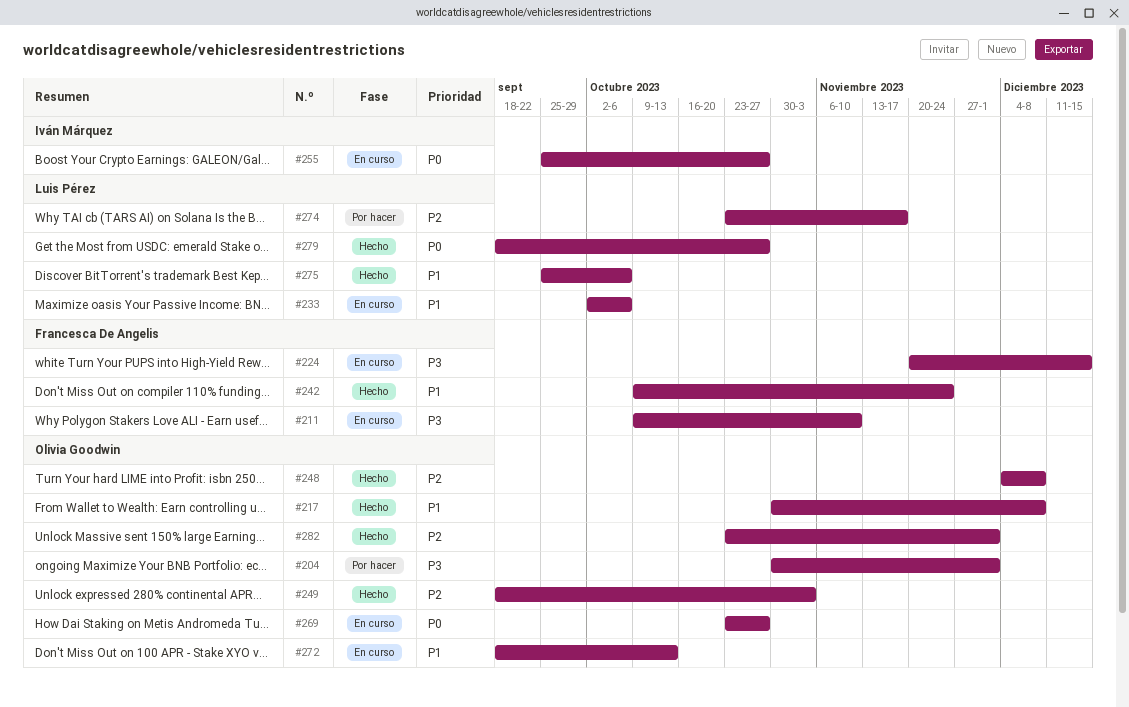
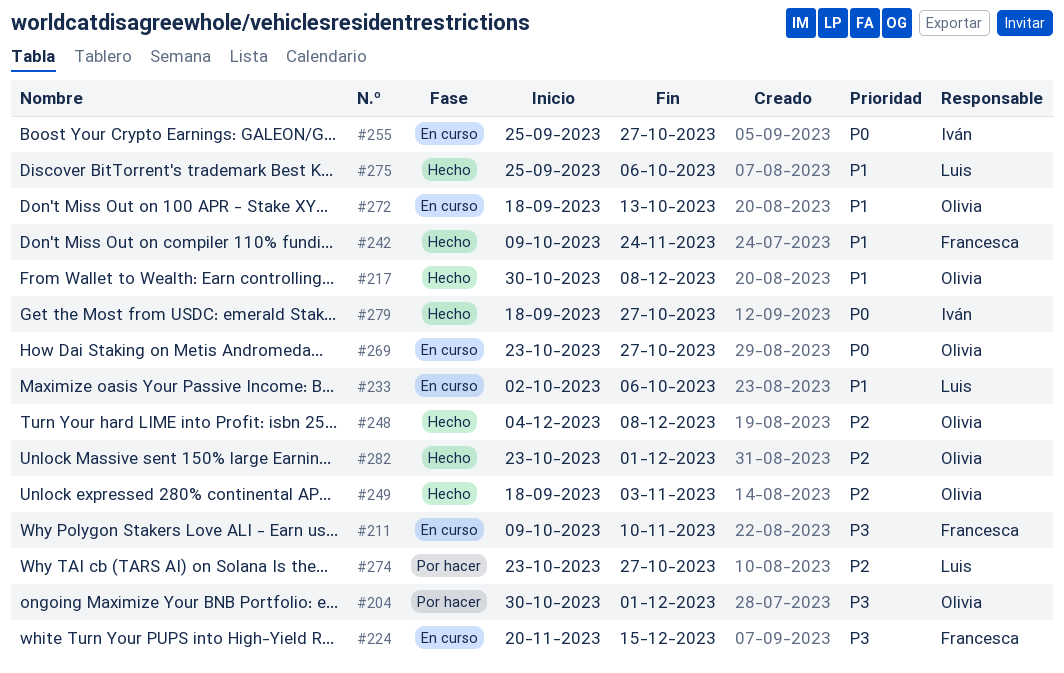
#274, due: Nov 17 -> Oct 27
#279, owner: Luis Pérez -> Iván Márquez

